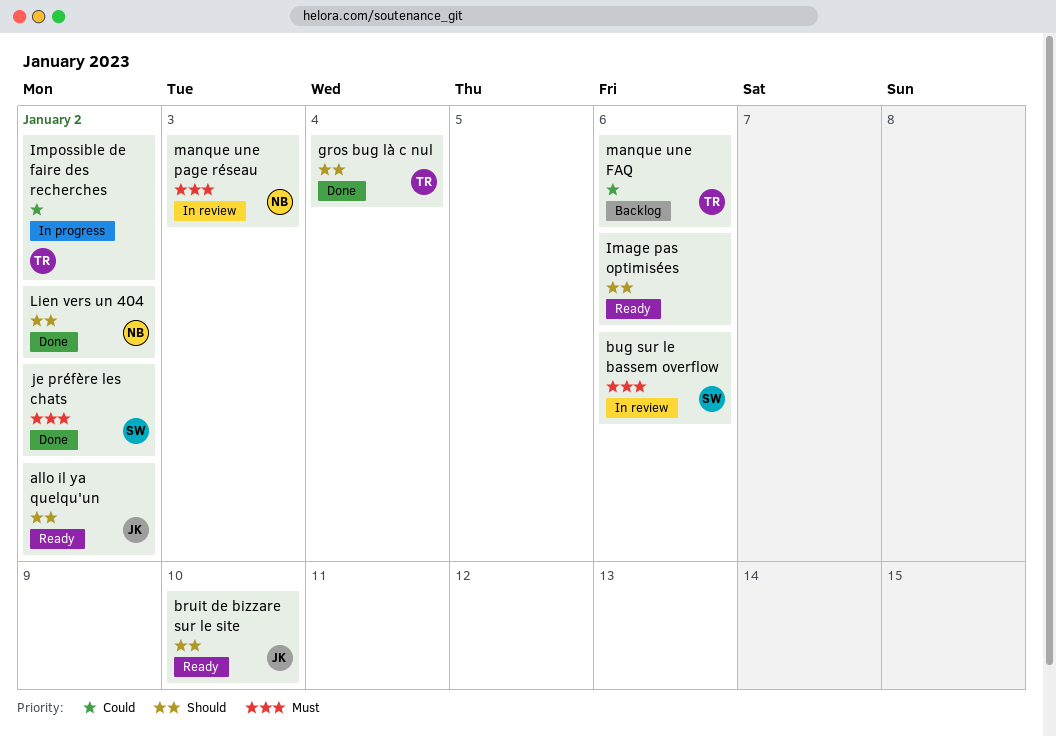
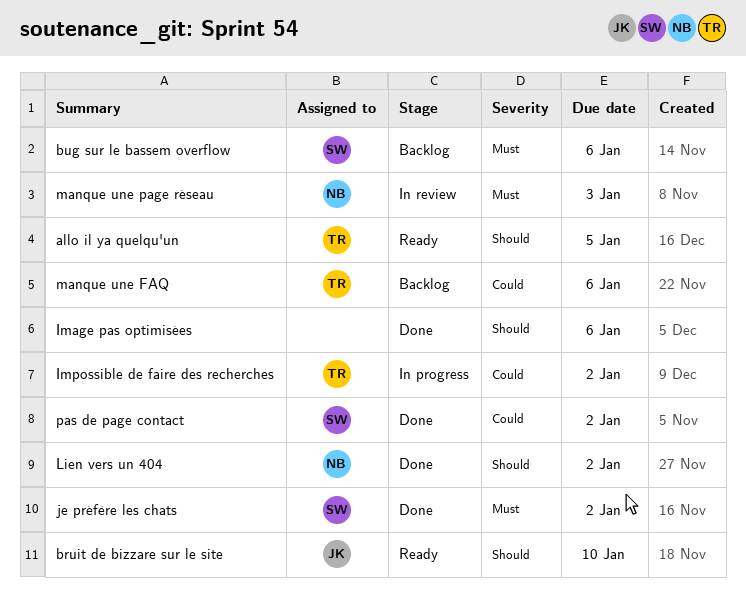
allo il ya quelqu'un, owner: JK -> TR
allo il ya quelqu'un, due: Jan 2 -> Jan 5
bug sur le bassem overflow, status: In review -> Backlog
gros bug là c nul: present -> none
Image pas optimisées, status: Ready -> Done
pas de page contact: none -> present

